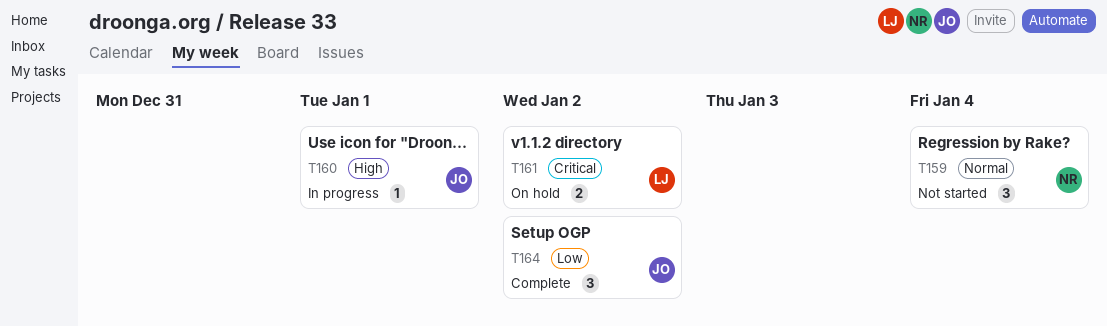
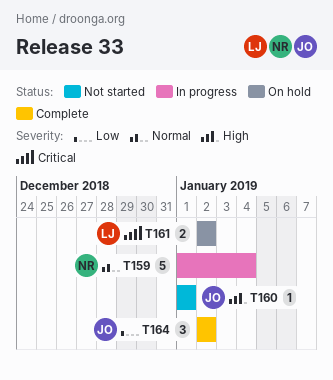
T159, status: Not started -> In progress
T159, estimate: 3 -> 5
T160, status: In progress -> Not started

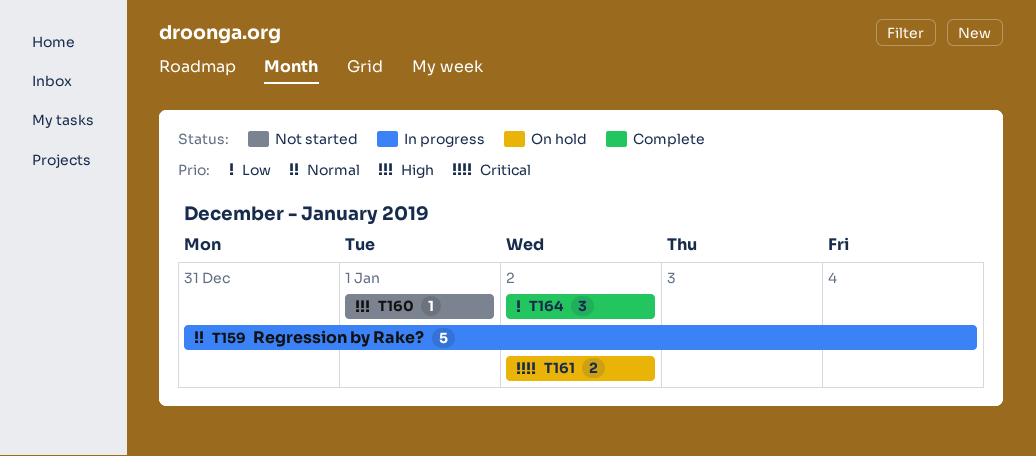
T159, start: Jan 1 -> Dec 31

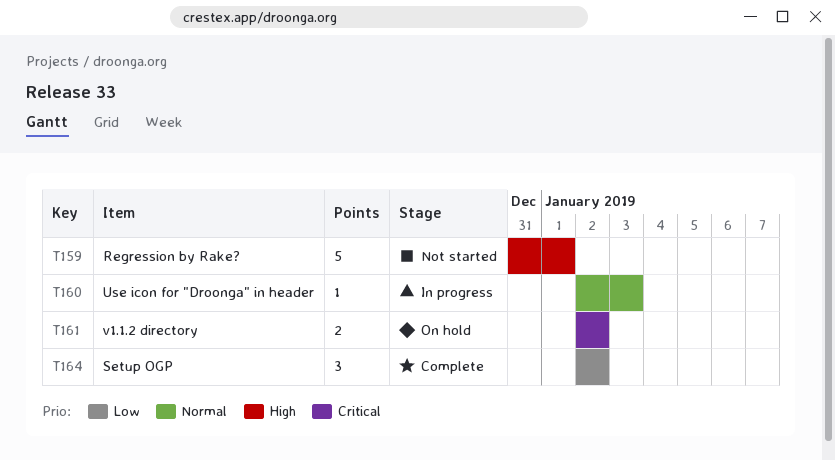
T159, status: In progress -> Not started
T159, priority: Normal -> High
T159, due: Jan 4 -> Jan 1
T160, status: Not started -> In progress
T160, priority: High -> Normal
T160, start: Jan 1 -> Jan 2
T160, due: Jan 1 -> Jan 3

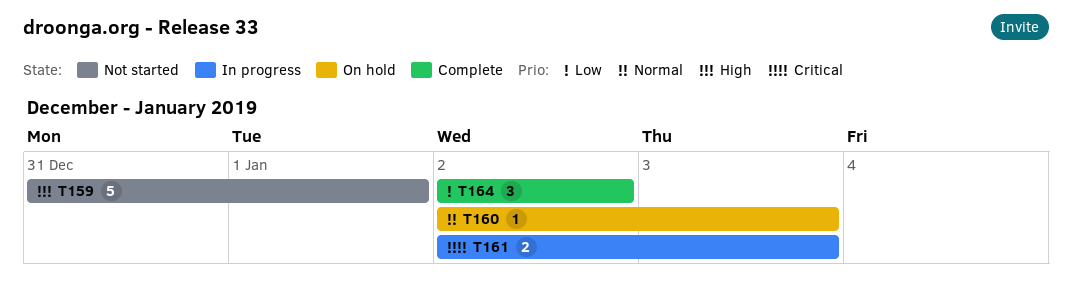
T160, status: In progress -> On hold
T161, status: On hold -> In progress
T161, due: Jan 2 -> Jan 3

